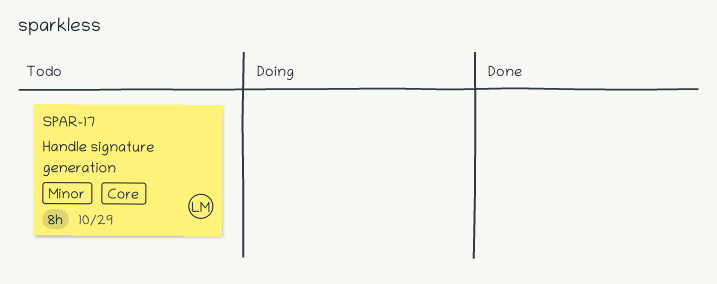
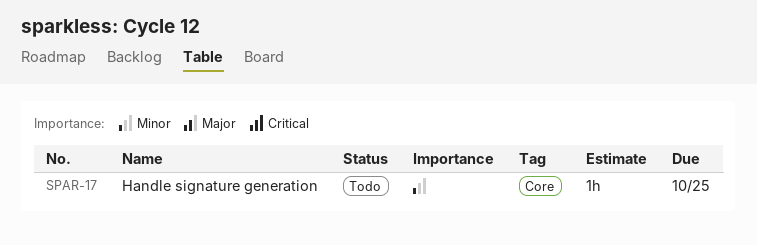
SPAR-17, estimate: 8h -> 1h
SPAR-17, due: Oct 29 -> Oct 25

